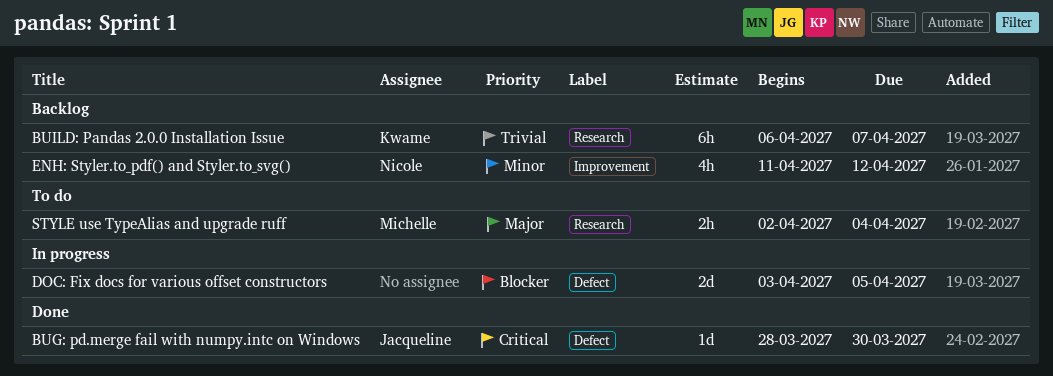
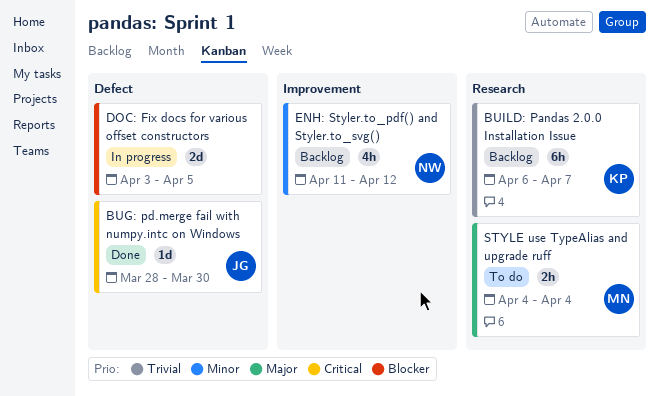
STYLE use TypeAlias and upgrade ruff, start: Apr 2 -> Apr 4

